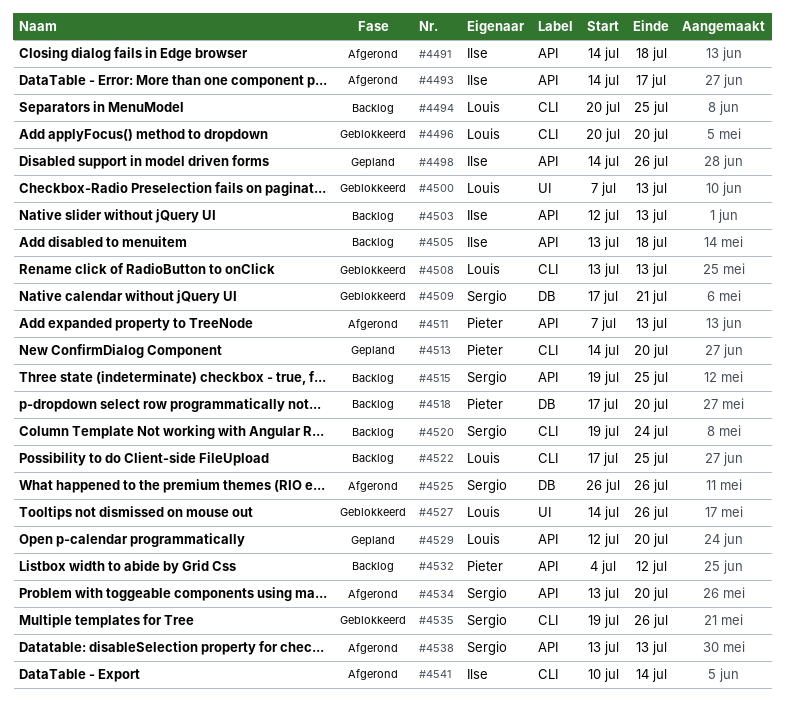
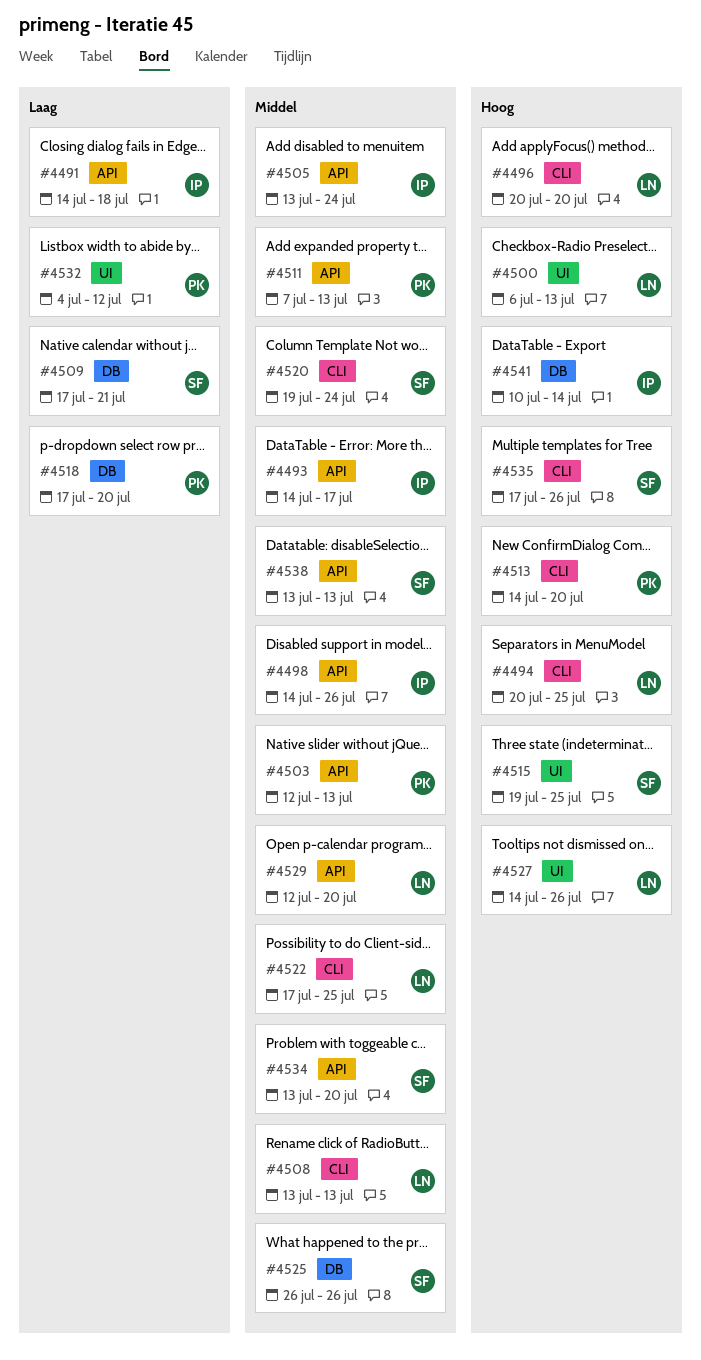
#4500, start: Jul 7 -> Jul 6
#4503, owner: Ilse -> Pieter
#4505, due: Jul 18 -> Jul 24
#4515, label: API -> UI
#4532, label: API -> UI
#4535, start: Jul 19 -> Jul 17
#4541, label: CLI -> DB

